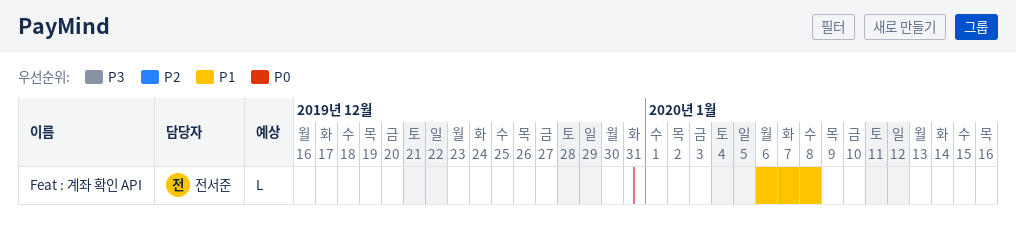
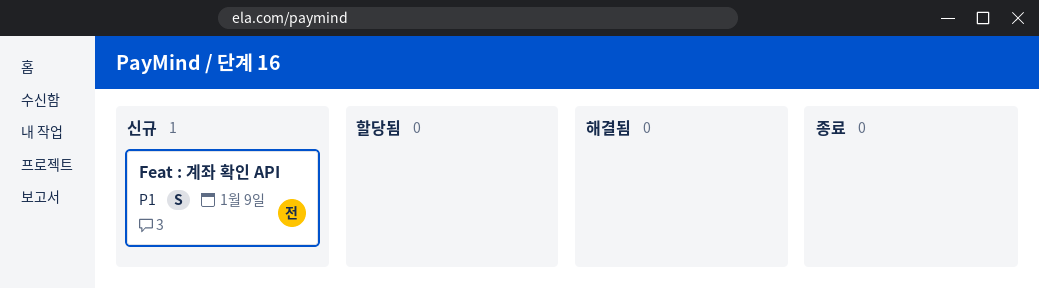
Feat : 계좌 확인 API, estimate: L -> S
Feat : 계좌 확인 API, due: Jan 8 -> Jan 9

